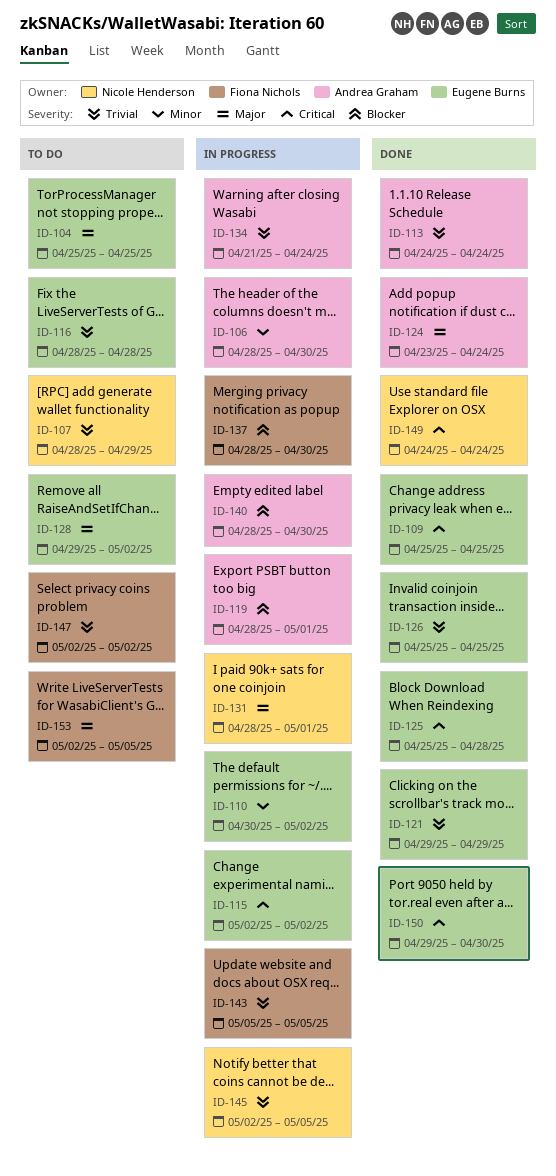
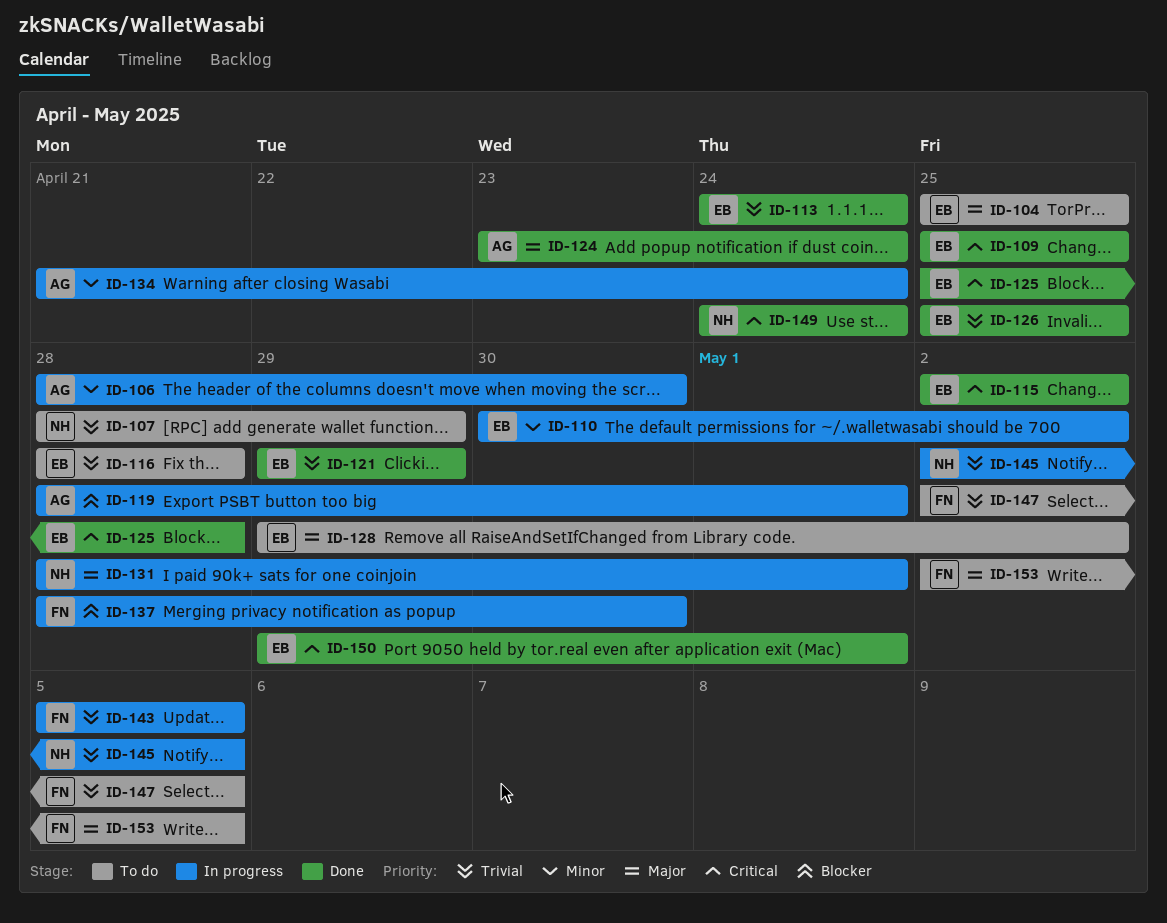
ID-113, owner: Andrea Graham -> Eugene Burns
ID-115, status: In progress -> Done
ID-134, priority: Trivial -> Minor
ID-140: present -> none
ID-147, due: May 2 -> May 5
ID-150, due: Apr 30 -> May 1

